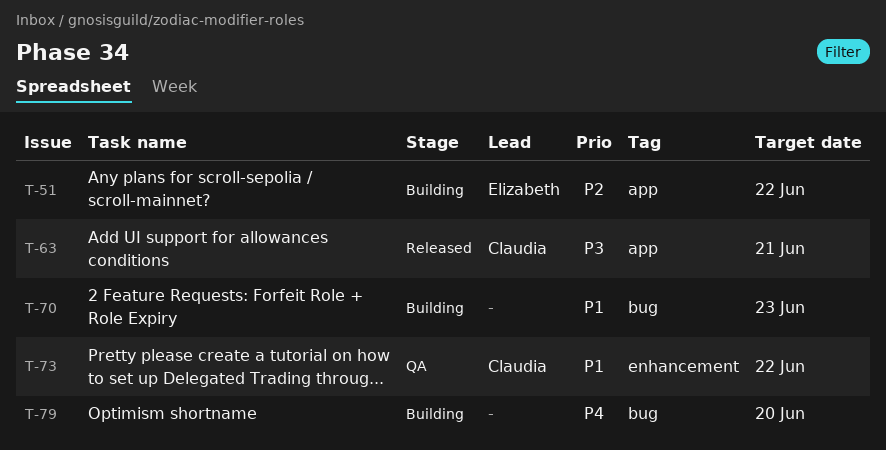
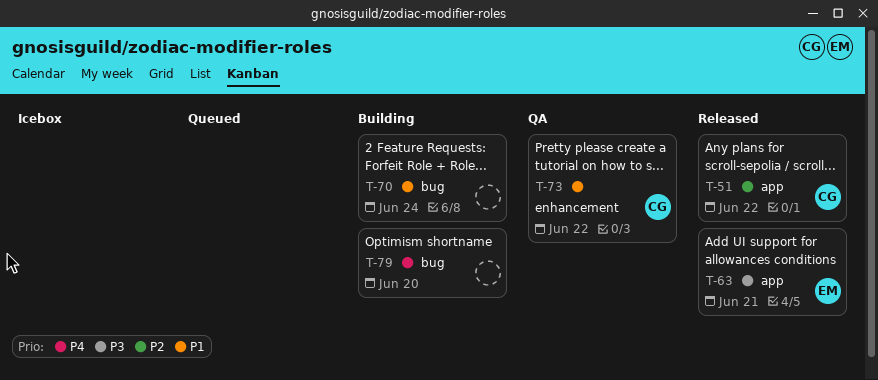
T-51, status: Building -> Released
T-51, owner: Elizabeth -> Claudia
T-63, owner: Claudia -> Elizabeth
T-70, due: Jun 23 -> Jun 24

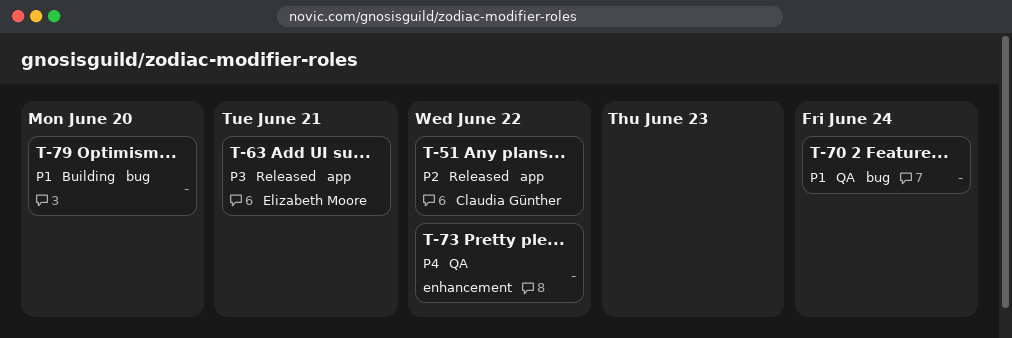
T-70, status: Building -> QA
T-73, owner: Claudia Günther -> none
T-73, priority: P1 -> P4
T-79, priority: P4 -> P1

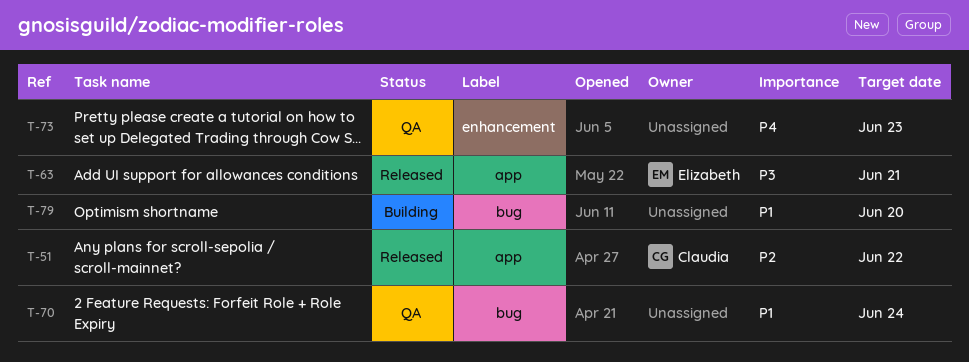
T-73, due: Jun 22 -> Jun 23

